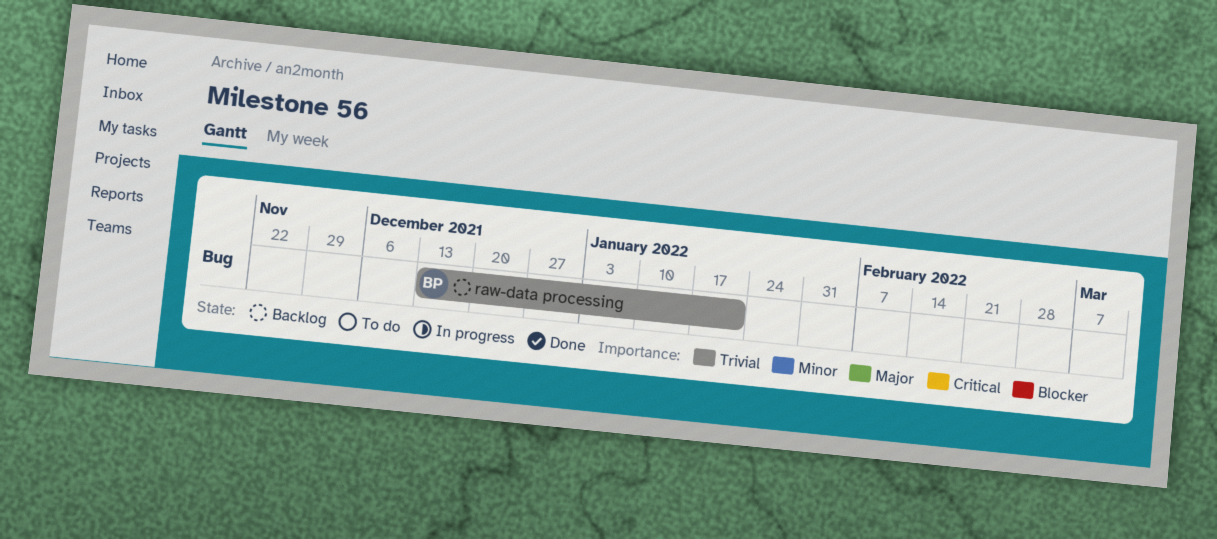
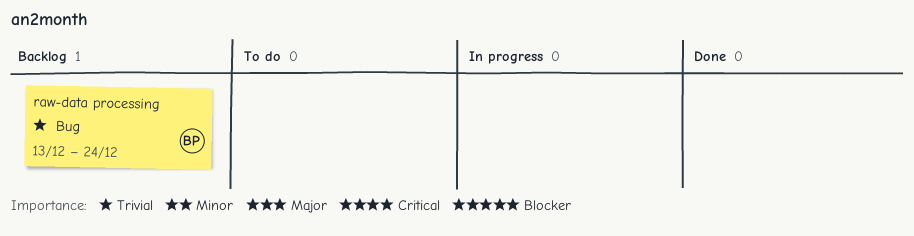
raw-data processing, due: Jan 21 -> Dec 24

